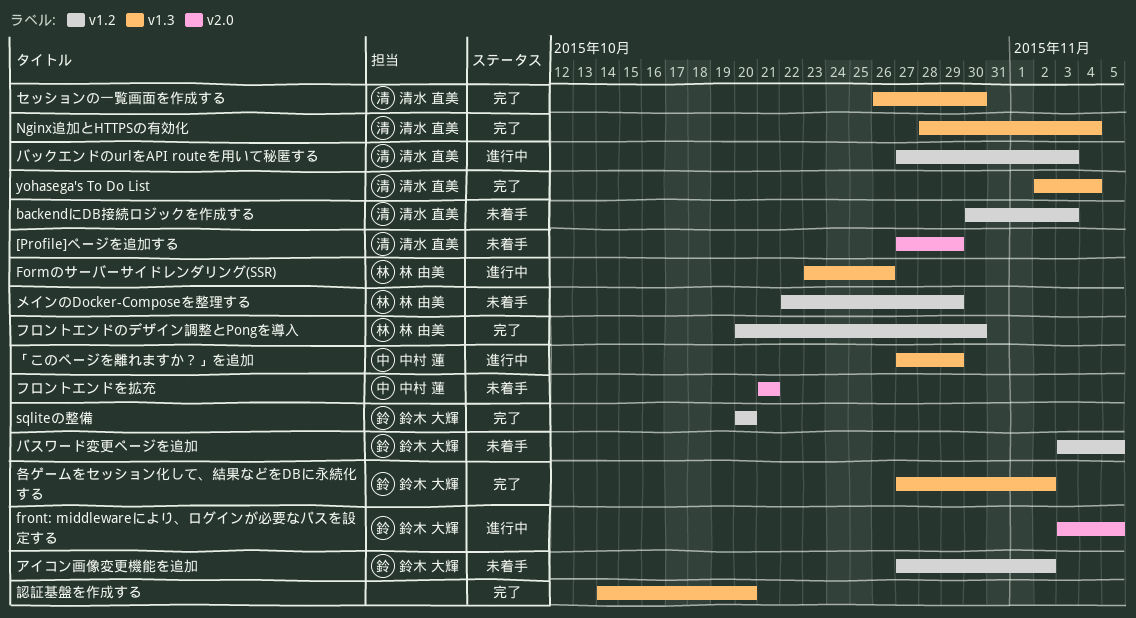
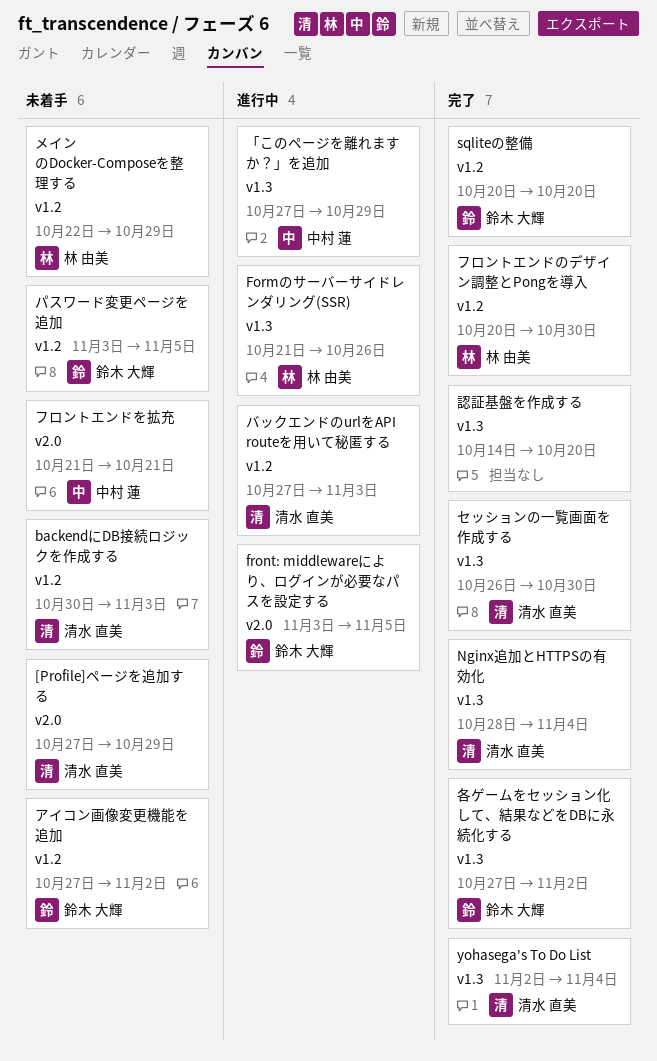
Formのサーバーサイドレンダリング(SSR), start: Oct 23 -> Oct 21

